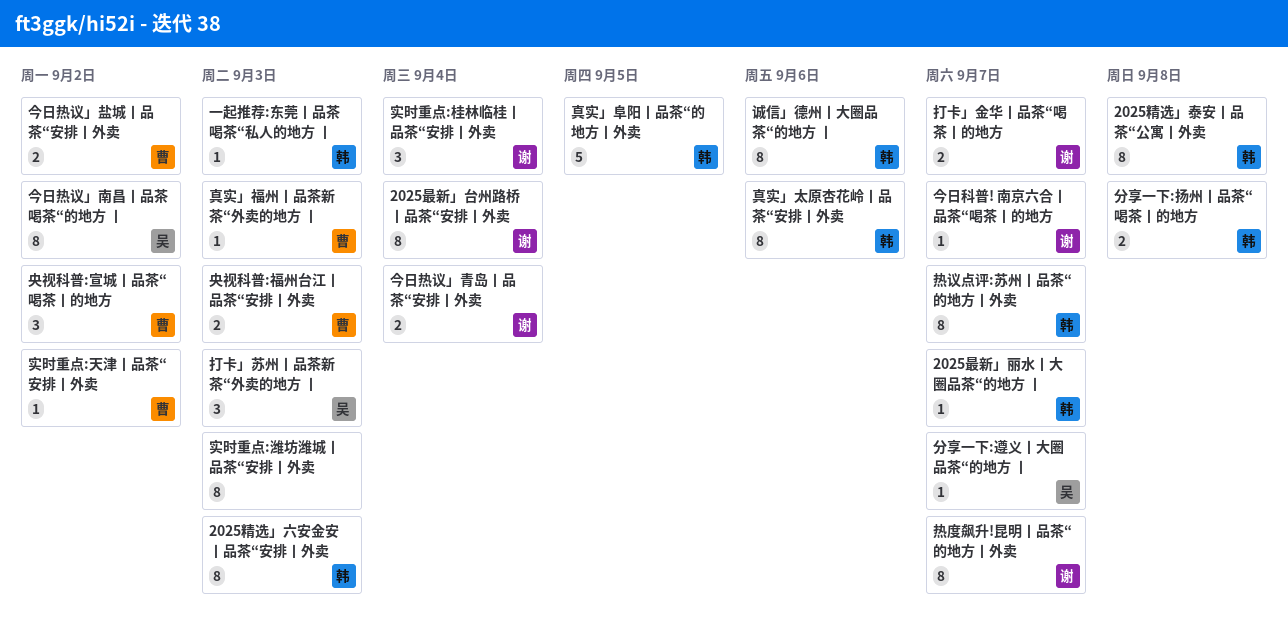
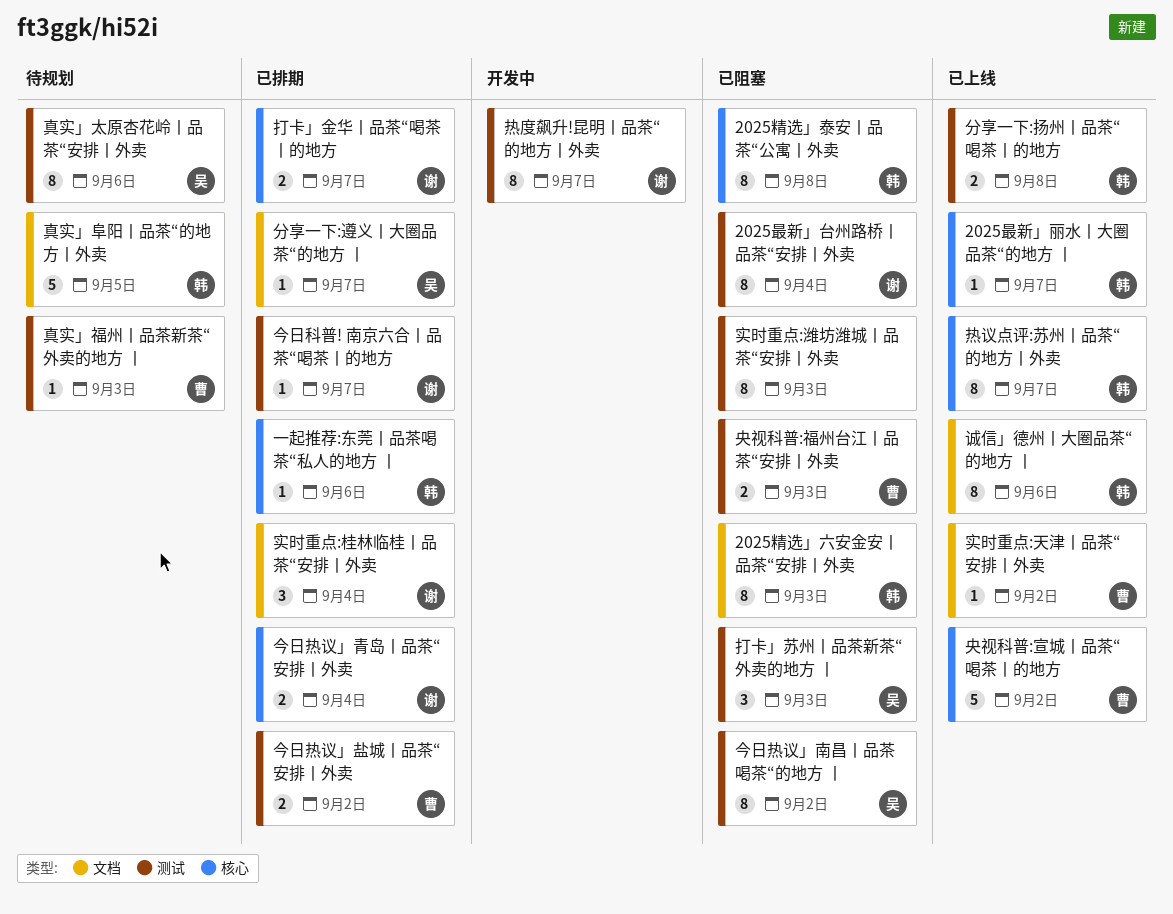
一起推荐:东莞丨品茶喝茶“私人的地方 丨, due: Sep 3 -> Sep 6
央视科普:宣城丨品茶“喝茶丨的地方, estimate: 3 -> 5
真实」太原杏花岭丨品茶“安排丨外卖, owner: 韩 -> 吴

